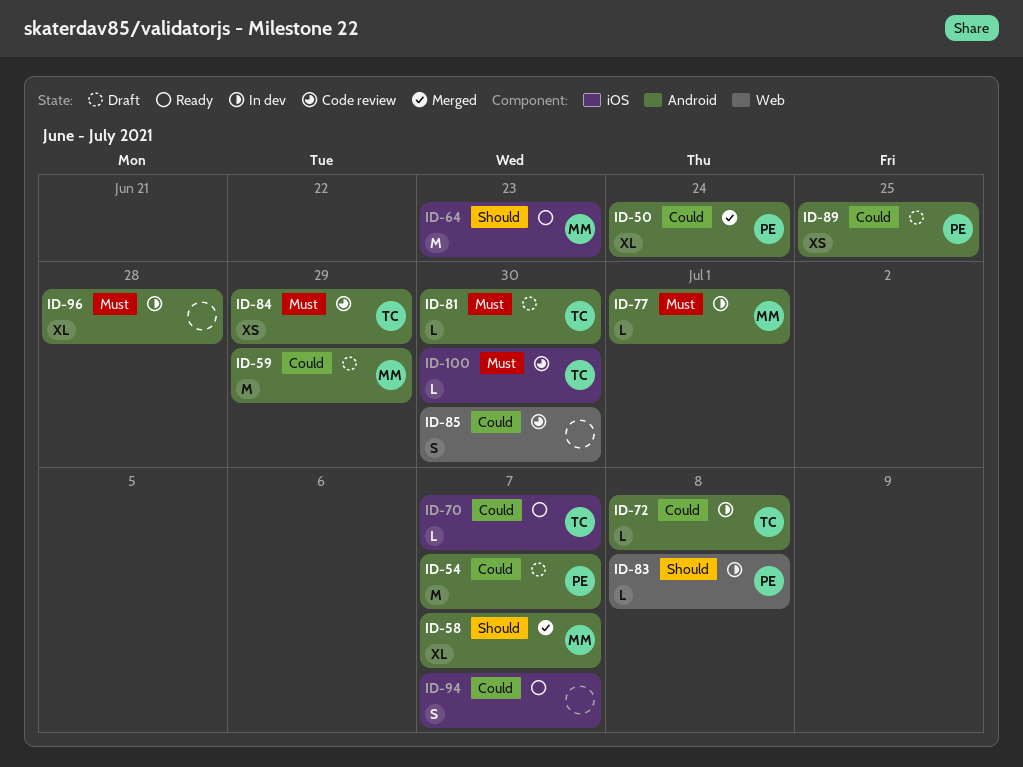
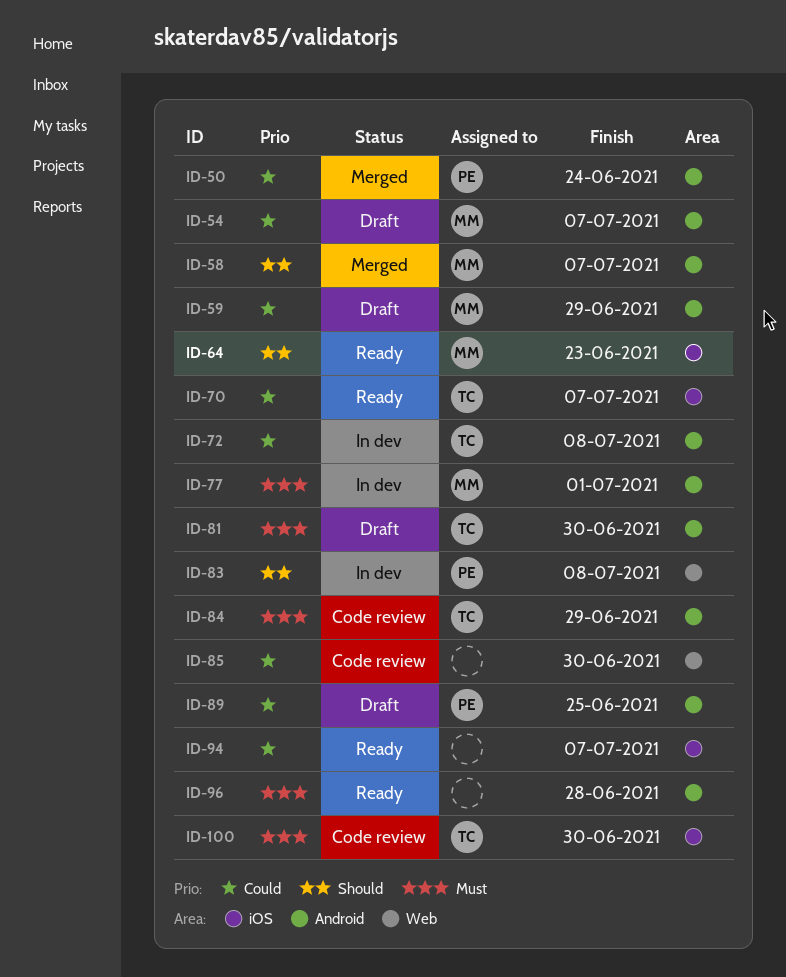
ID-54, owner: PE -> MM
ID-96, status: In dev -> Ready

